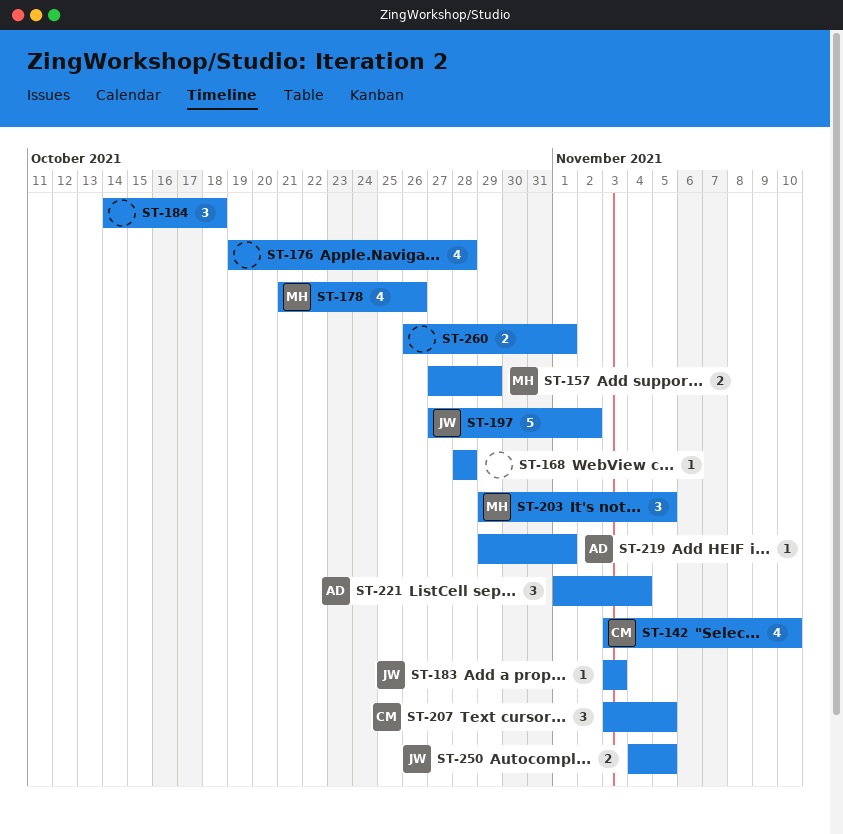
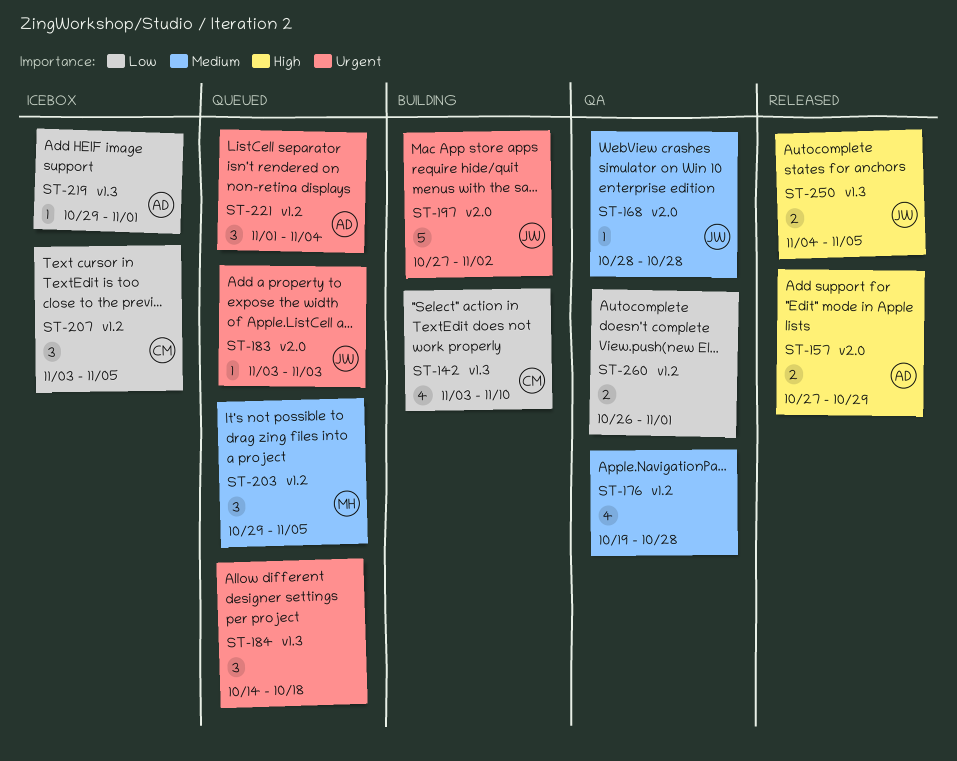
ST-157, owner: MH -> AD
ST-168, owner: none -> JW
ST-178: present -> none

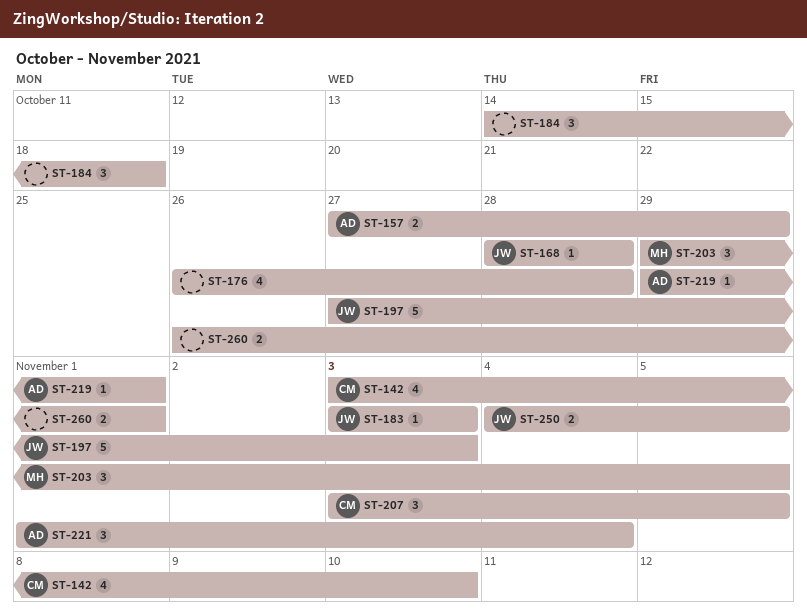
ST-176, start: Oct 19 -> Oct 26
ST-197, due: Nov 2 -> Nov 3

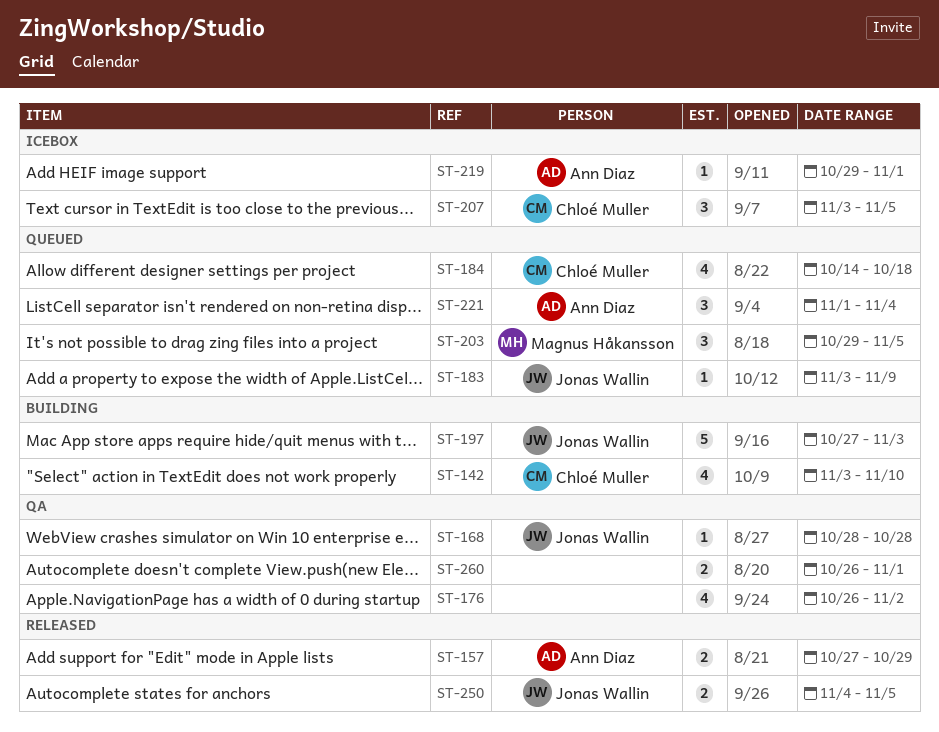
ST-176, due: Oct 28 -> Nov 2
ST-183, due: Nov 3 -> Nov 9
ST-184, owner: none -> Chloé Muller
ST-184, estimate: 3 -> 4

